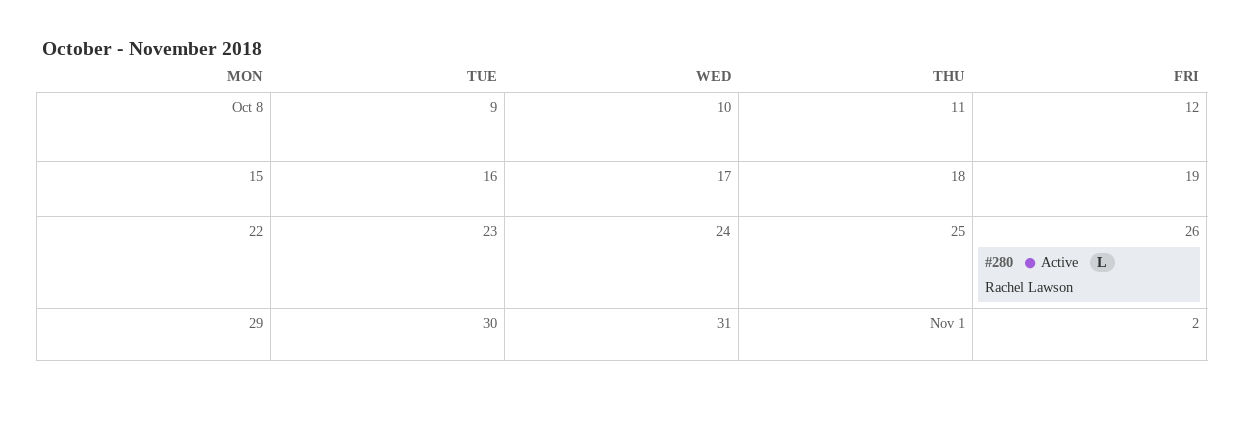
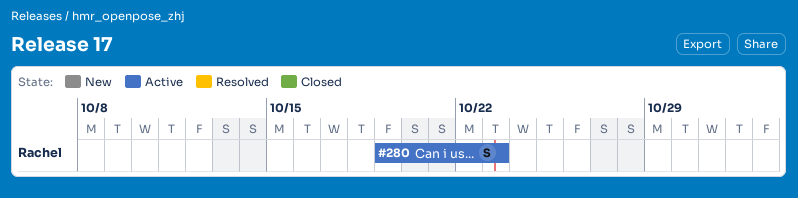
#280, estimate: L -> S
#280, due: Oct 26 -> Oct 23

